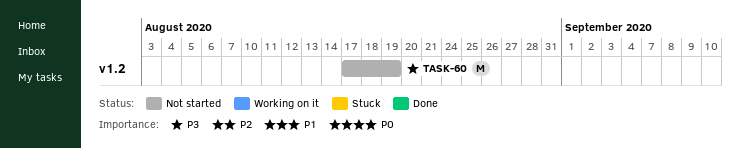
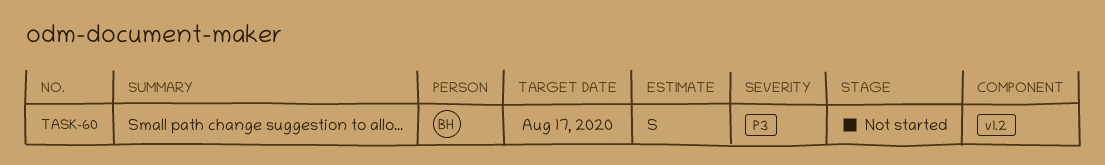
TASK-60, estimate: M -> S
TASK-60, due: Aug 19 -> Aug 17

